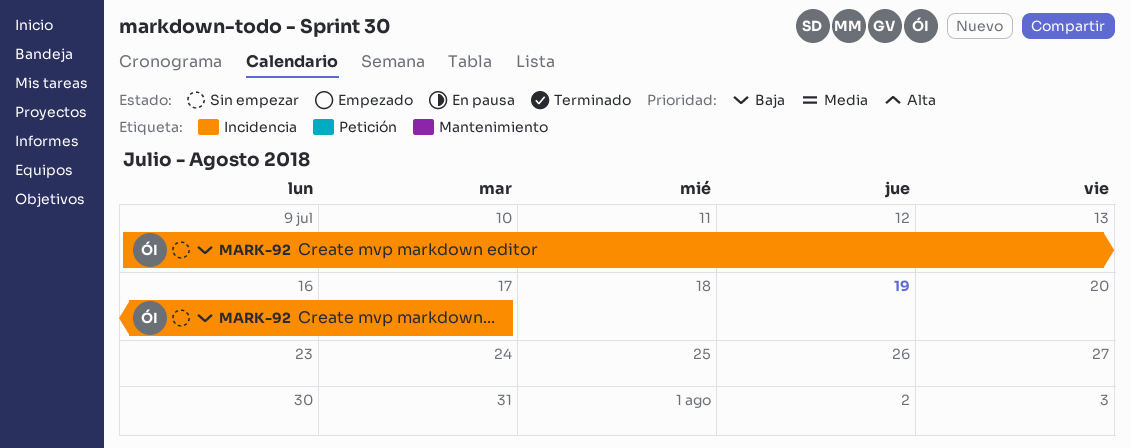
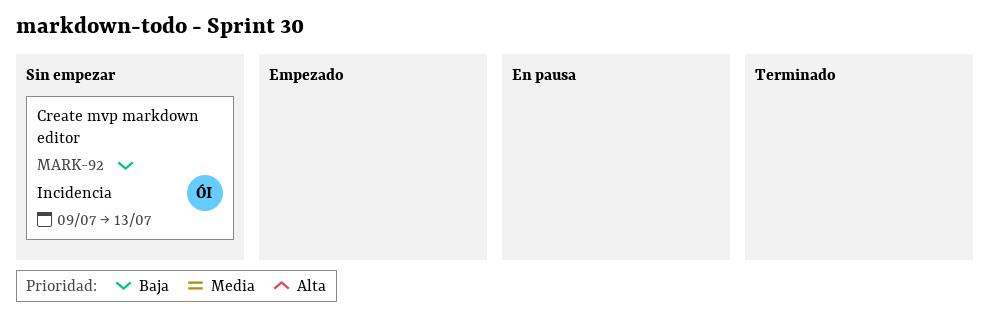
MARK-92, due: Jul 17 -> Jul 13

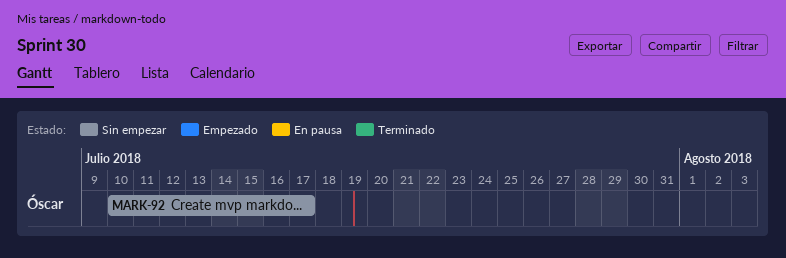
MARK-92, start: Jul 9 -> Jul 10
MARK-92, due: Jul 13 -> Jul 17

